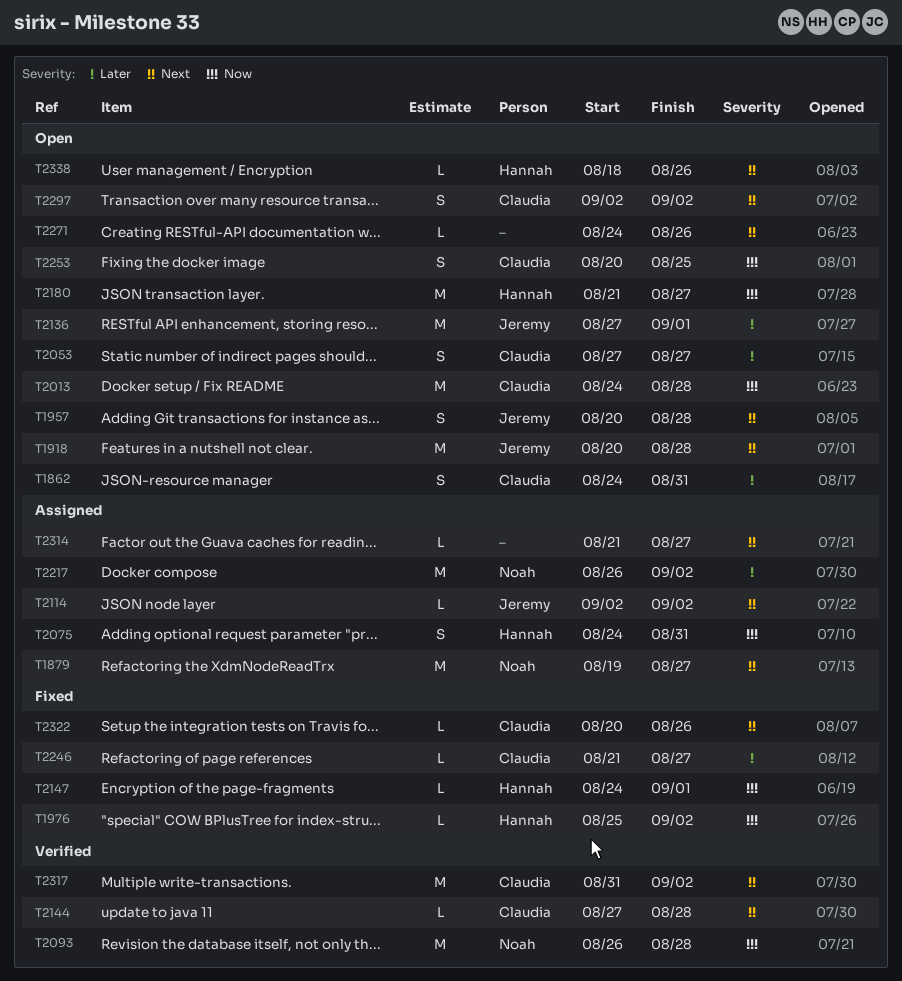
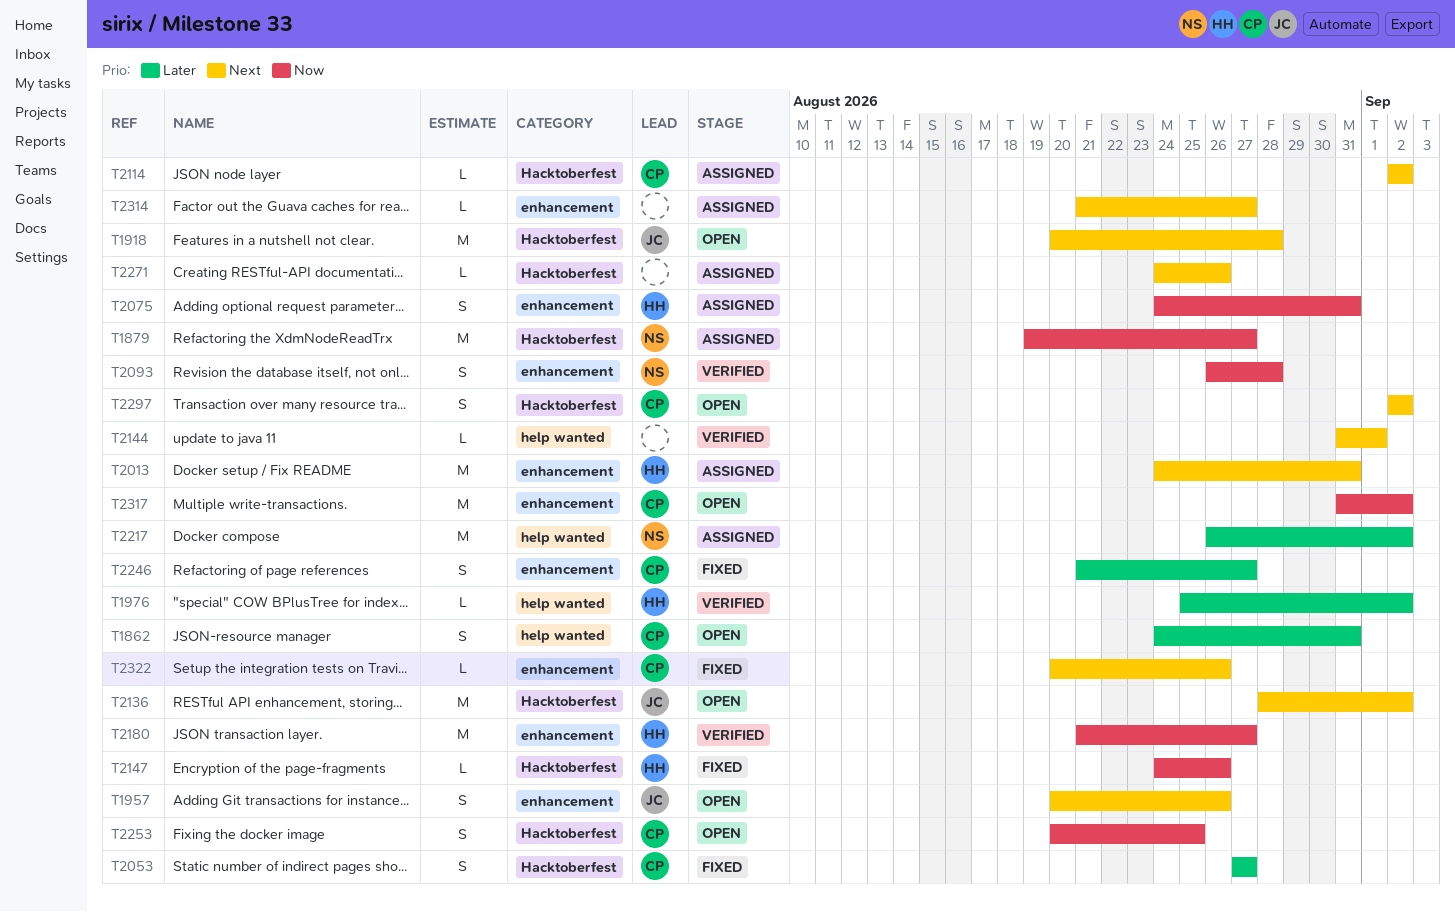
T1879, priority: Next -> Now
T1957, due: Aug 28 -> Aug 26
T1976, status: Fixed -> Verified
T1976, priority: Now -> Later
T2013, status: Open -> Assigned
T2013, owner: Claudia -> Hannah
T2013, priority: Now -> Next
T2013, due: Aug 28 -> Aug 31
T2053, status: Open -> Fixed
T2093, estimate: M -> S
T2114, owner: Jeremy -> Claudia
T2136, priority: Later -> Next
T2136, start: Aug 27 -> Aug 28
T2136, due: Sep 1 -> Sep 2
T2144, owner: Claudia -> none
T2144, start: Aug 27 -> Aug 31
T2144, due: Aug 28 -> Sep 1
T2147, due: Sep 1 -> Aug 26
T2180, status: Open -> Verified
T2246, estimate: L -> S
T2271, status: Open -> Assigned
T2317, status: Verified -> Open
T2317, priority: Next -> Now
T2338: present -> none

